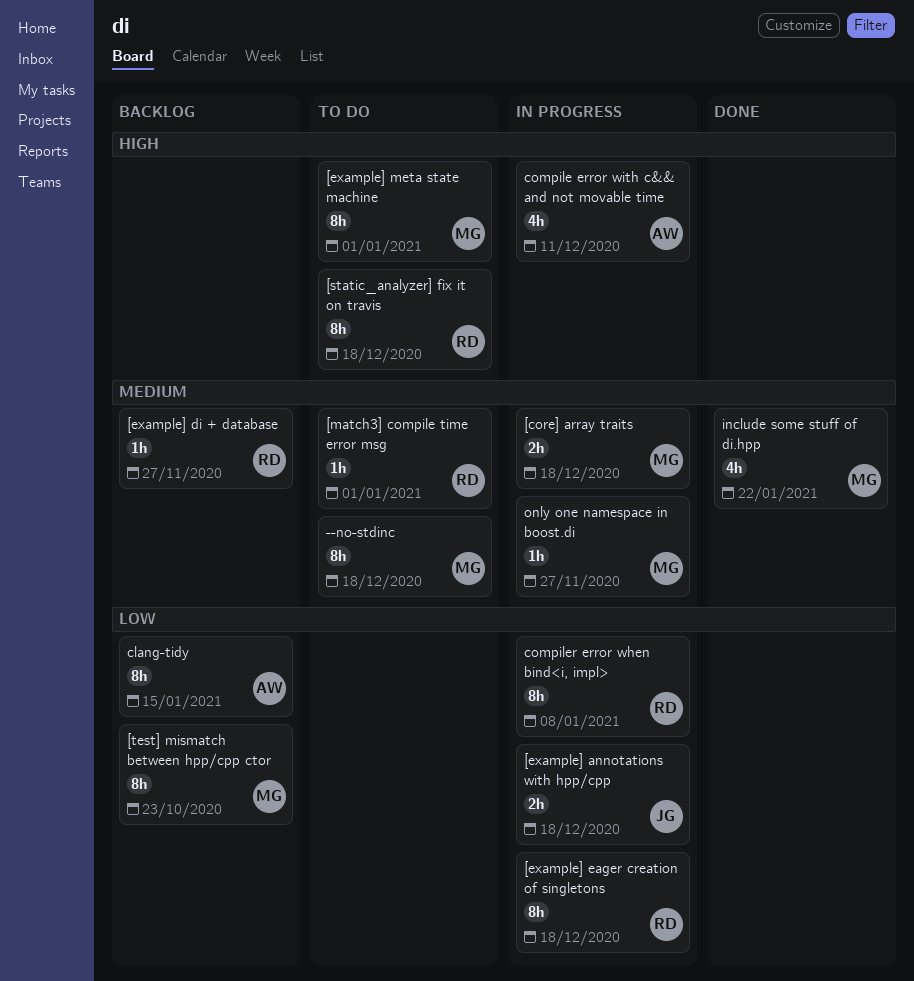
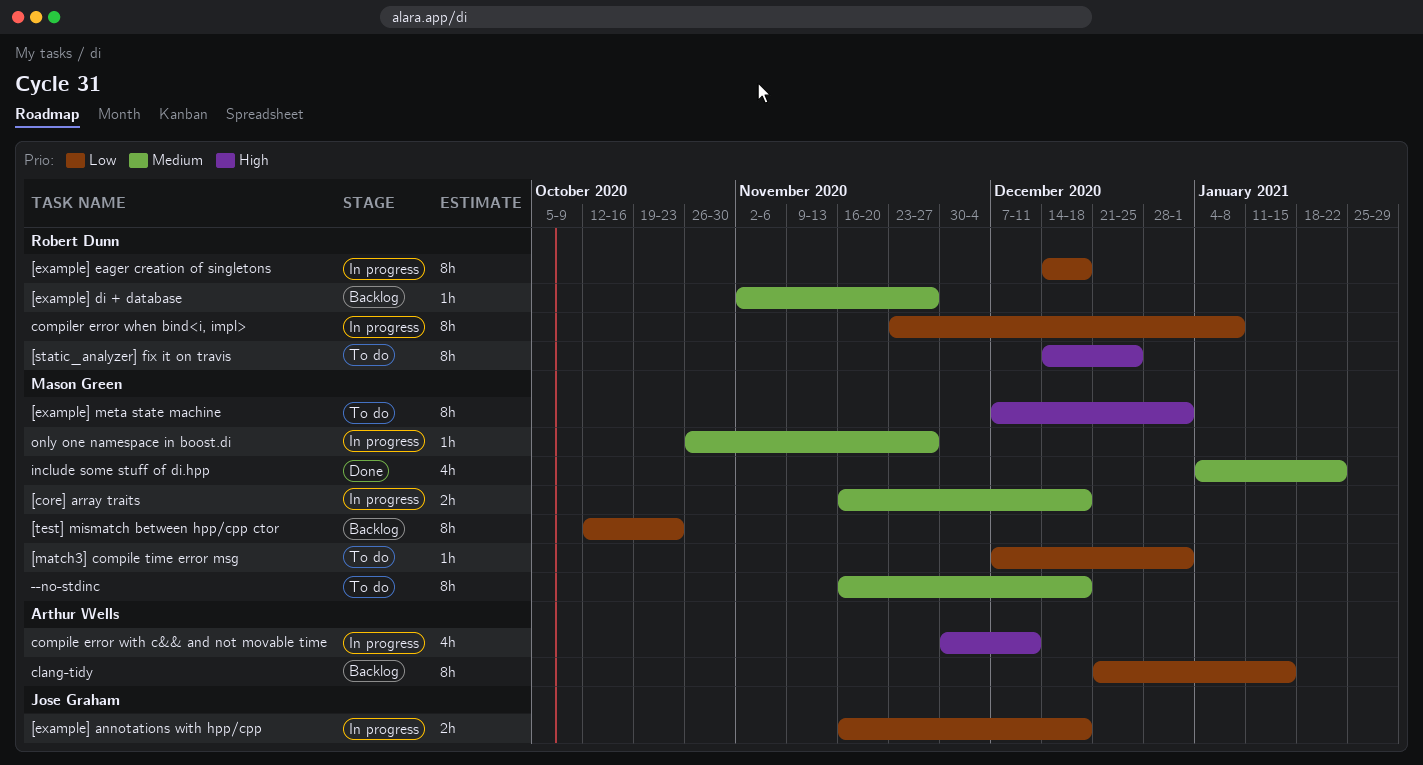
[match3] compile time error msg, owner: Robert Dunn -> Mason Green
[match3] compile time error msg, priority: Medium -> Low
[static_analyzer] fix it on travis, due: Dec 18 -> Dec 25

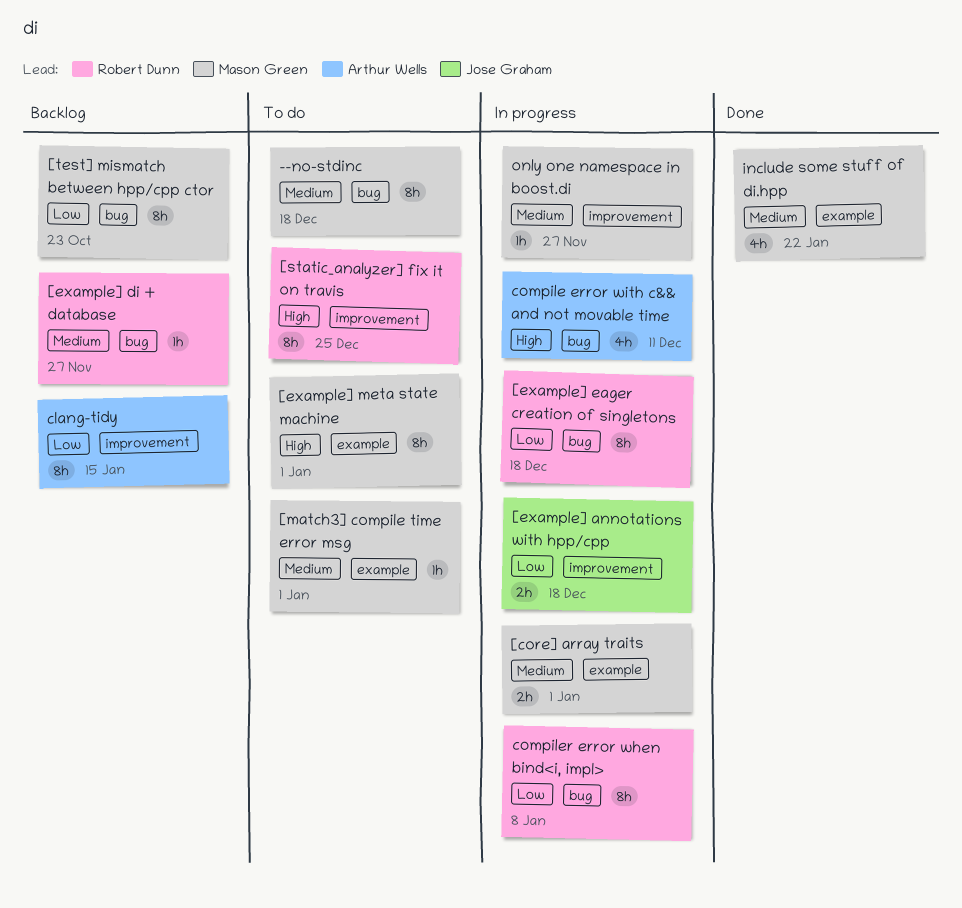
[core] array traits, due: Dec 18 -> Jan 1
[match3] compile time error msg, priority: Low -> Medium

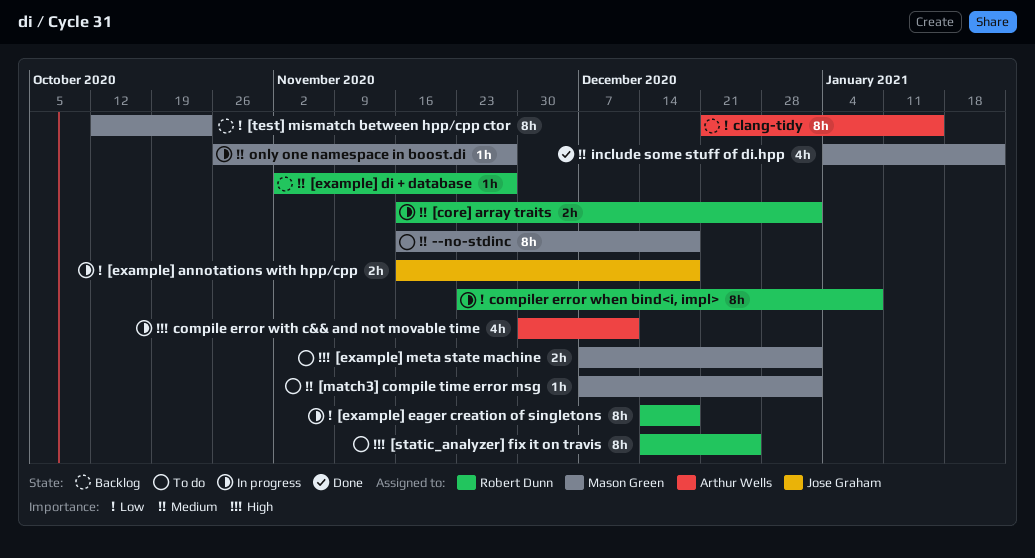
[core] array traits, owner: Mason Green -> Robert Dunn
[example] meta state machine, estimate: 8h -> 2h

